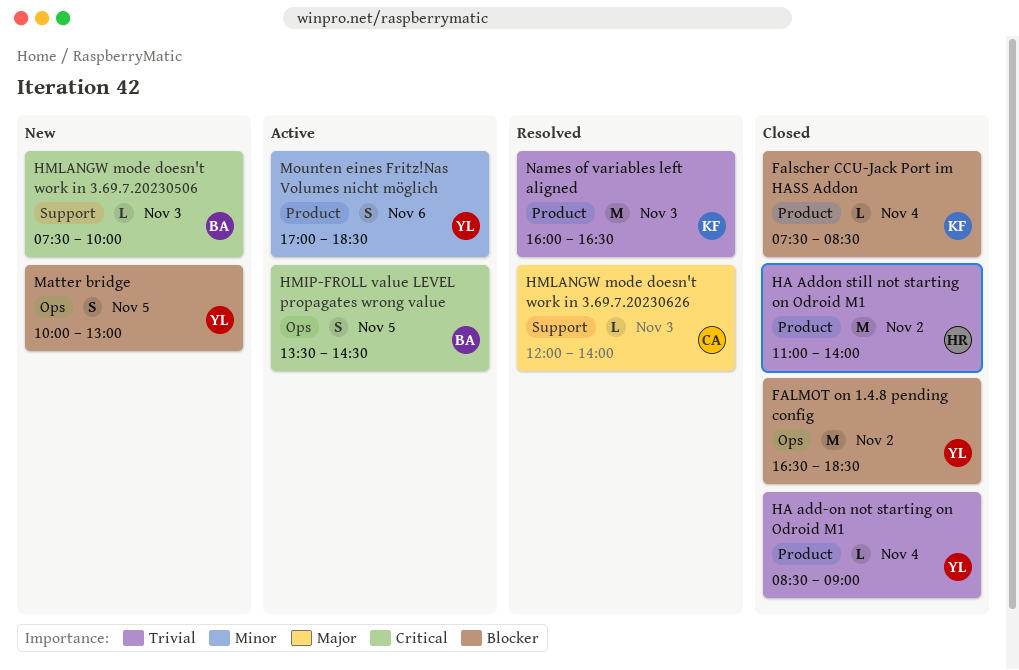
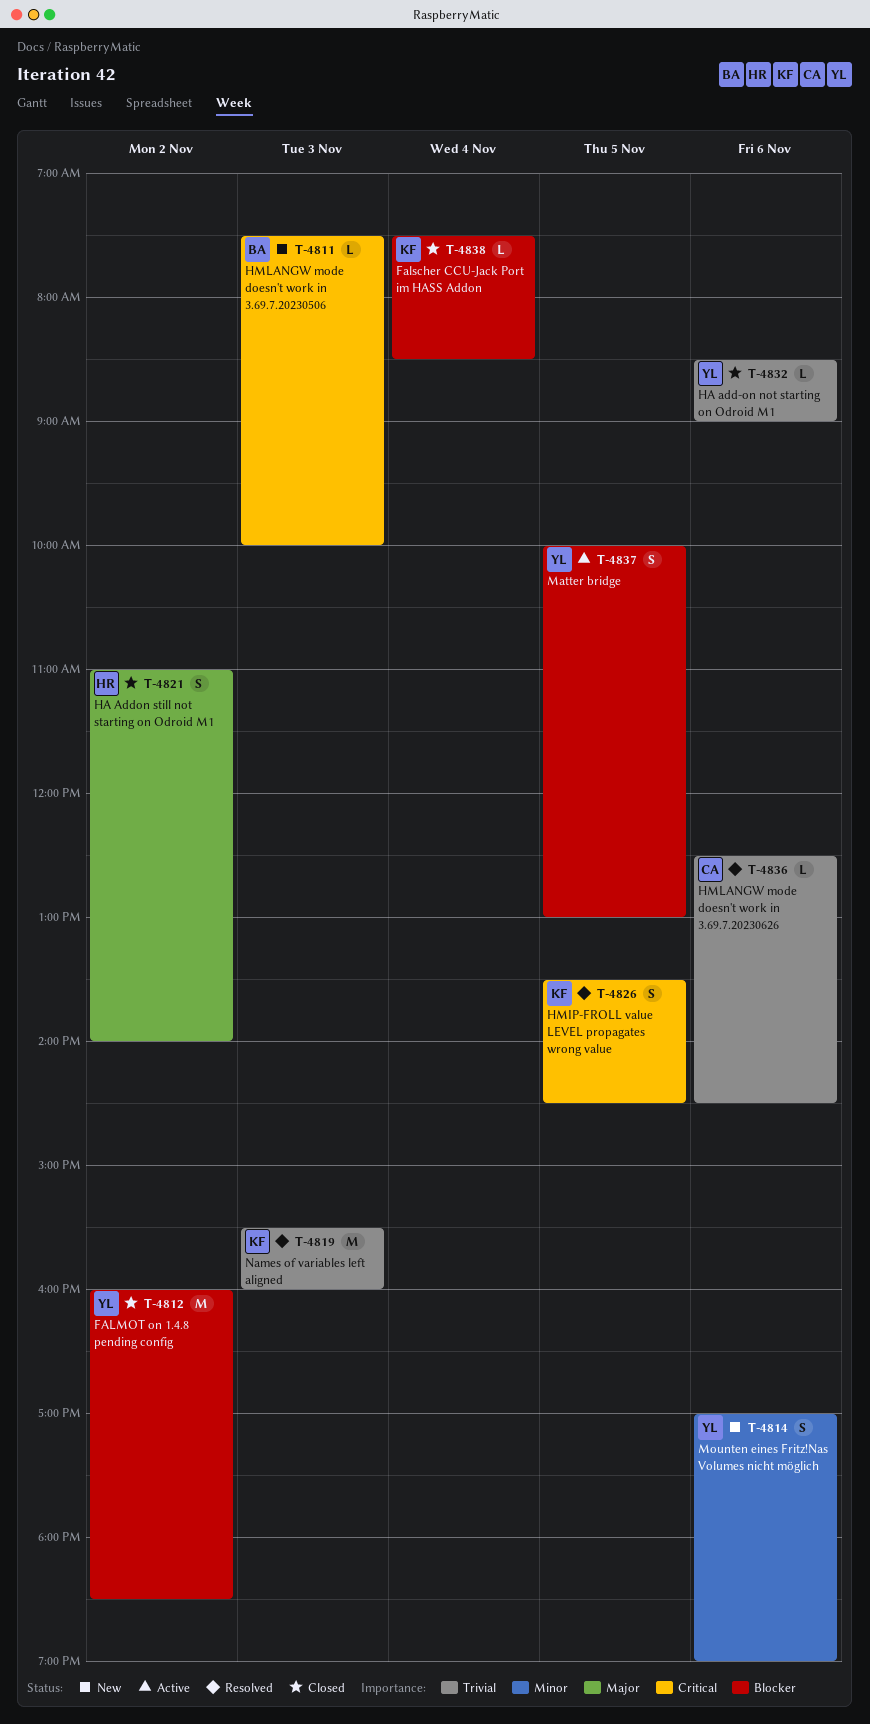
FALMOT on 1.4.8 pending config, begins: 16:30 -> 16:00
HA add-on not starting on Odroid M1, day: Nov 4 -> Nov 6
HA Addon still not starting on Odroid M1, priority: Trivial -> Major
HA Addon still not starting on Odroid M1, estimate: M -> S
HMIP-FROLL value LEVEL propagates wrong value, status: Active -> Resolved
HMIP-FROLL value LEVEL propagates wrong value, owner: BA -> KF
HMLANGW mode doesn't work in 3.69.7.20230626, priority: Major -> Trivial
HMLANGW mode doesn't work in 3.69.7.20230626, day: Nov 3 -> Nov 6
HMLANGW mode doesn't work in 3.69.7.20230626, begins: 12:00 -> 12:30
HMLANGW mode doesn't work in 3.69.7.20230626, ends: 14:00 -> 14:30
Matter bridge, status: New -> Active
Mounten eines Fritz!Nas Volumes nicht möglich, status: Active -> New
Mounten eines Fritz!Nas Volumes nicht möglich, ends: 18:30 -> 19:00
Names of variables left aligned, begins: 16:00 -> 15:30
Names of variables left aligned, ends: 16:30 -> 16:00

